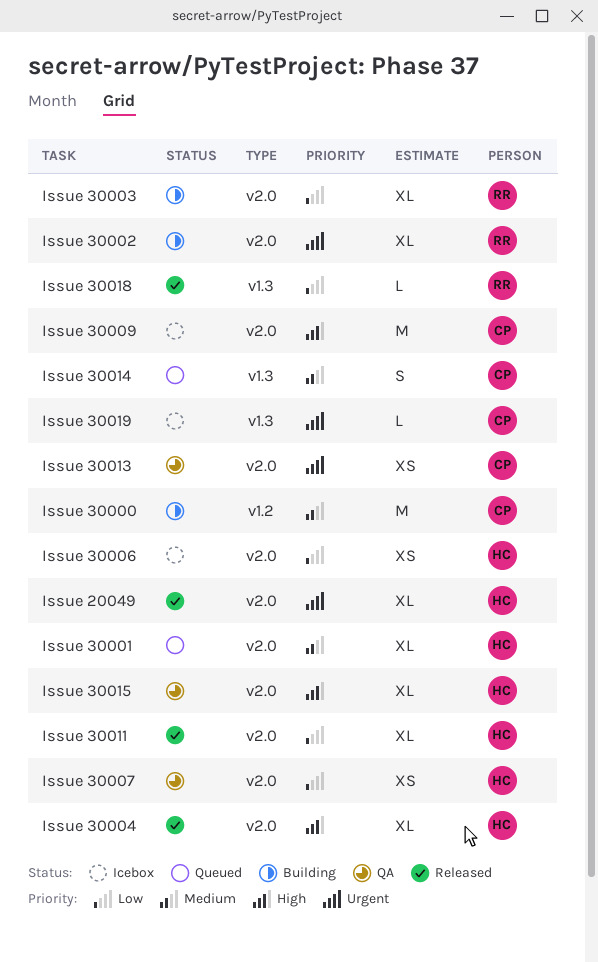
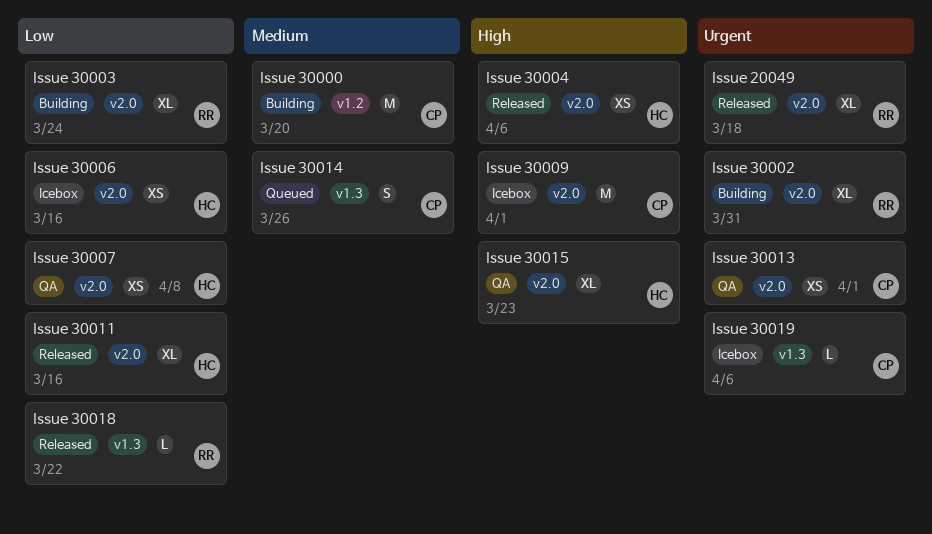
Issue 20049, owner: HC -> RR
Issue 30001: present -> none
Issue 30004, estimate: XL -> XS

